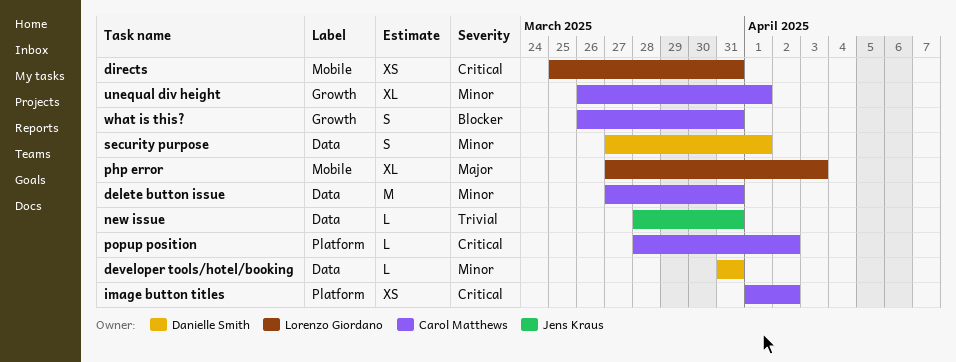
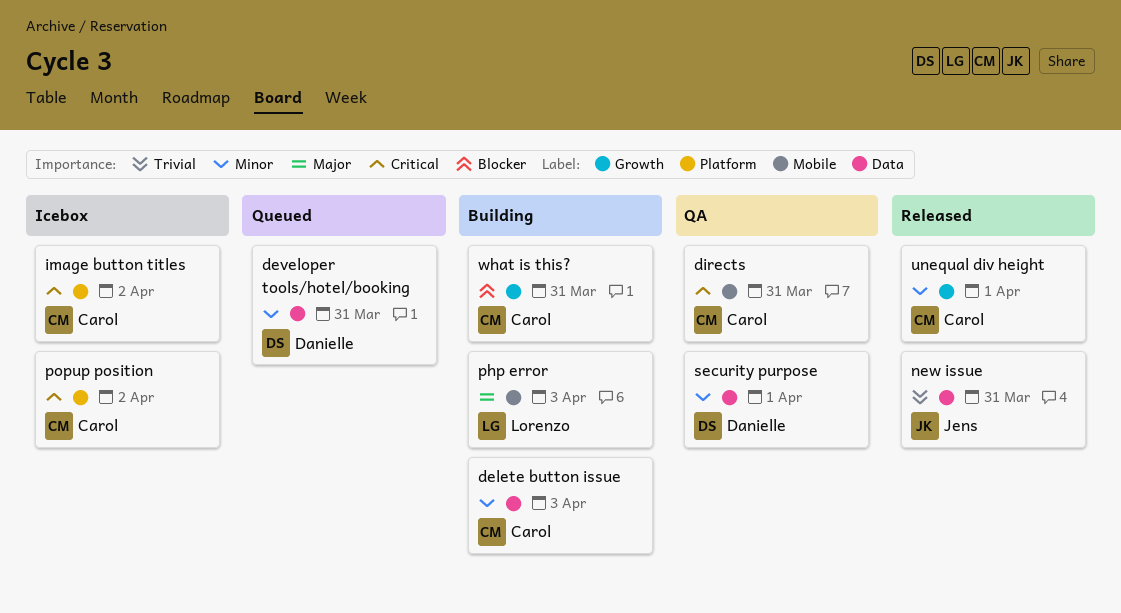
delete button issue, due: Mar 31 -> Apr 3
directs, owner: Lorenzo Giordano -> Carol Matthews

